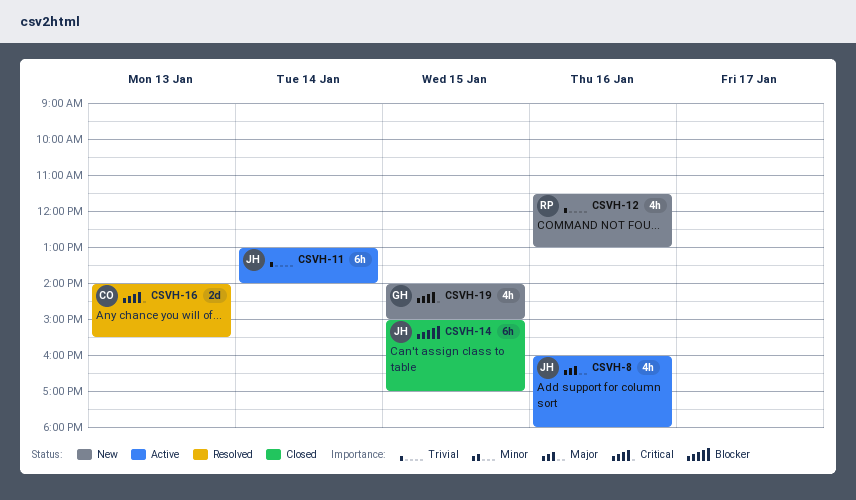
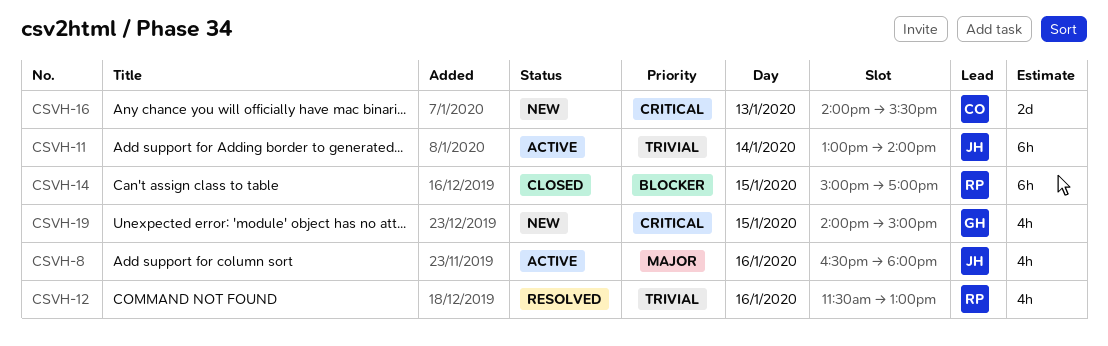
CSVH-8, begins: 16:00 -> 16:30
CSVH-12, status: New -> Resolved
CSVH-14, owner: JH -> RP
CSVH-16, status: Resolved -> New

